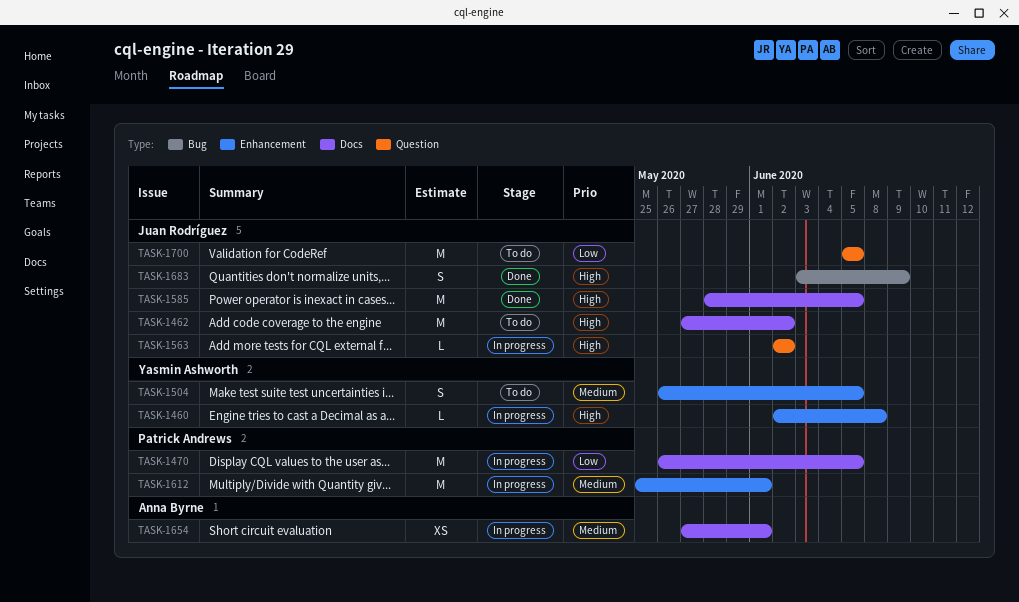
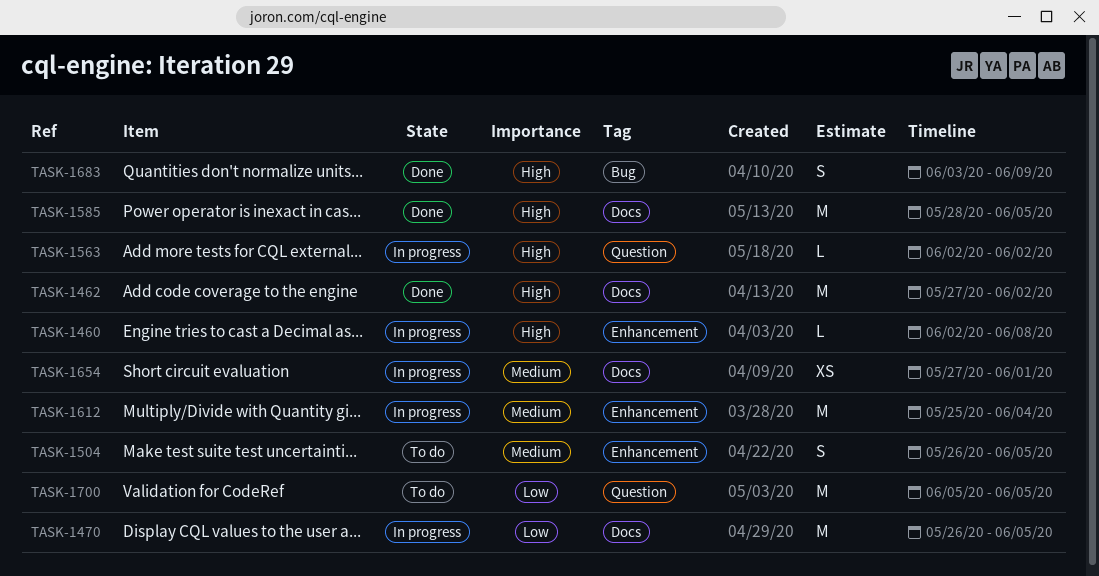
TASK-1462, status: To do -> Done
TASK-1612, due: Jun 1 -> Jun 4

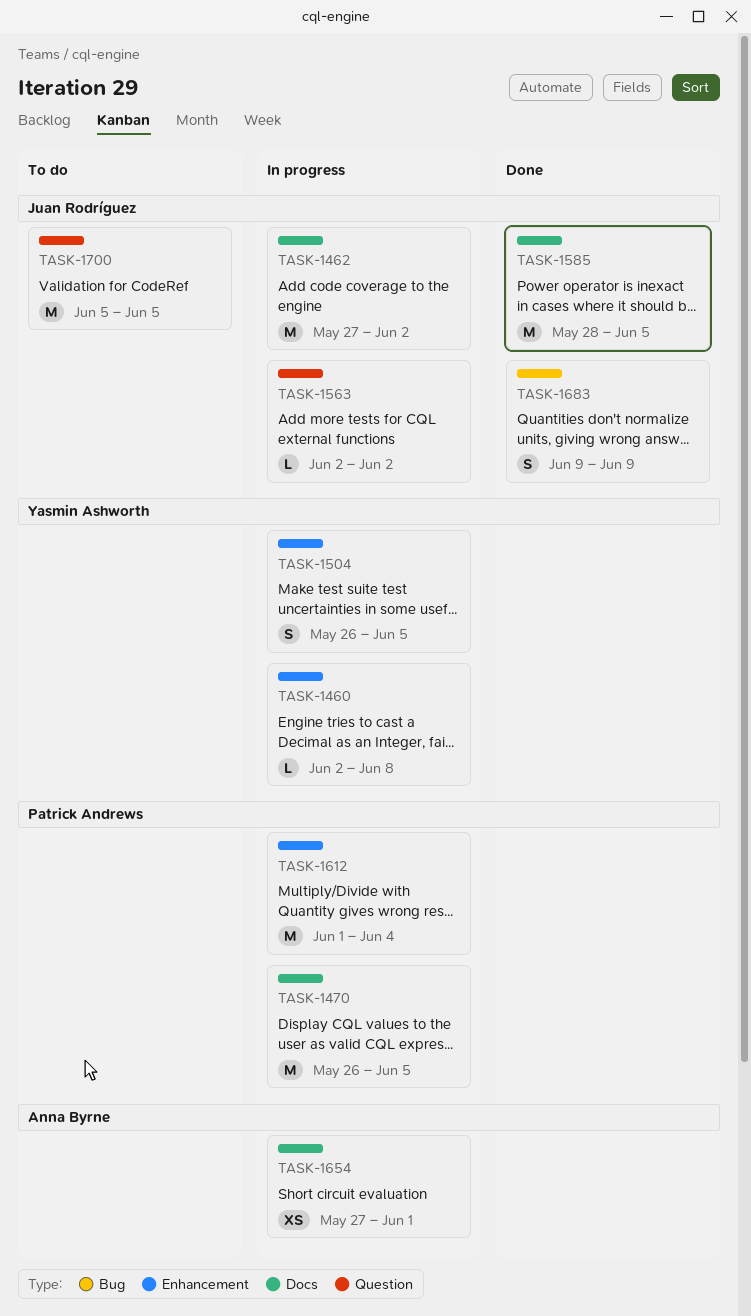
TASK-1462, status: Done -> In progress
TASK-1504, status: To do -> In progress
TASK-1612, start: May 25 -> Jun 1
TASK-1683, start: Jun 3 -> Jun 9

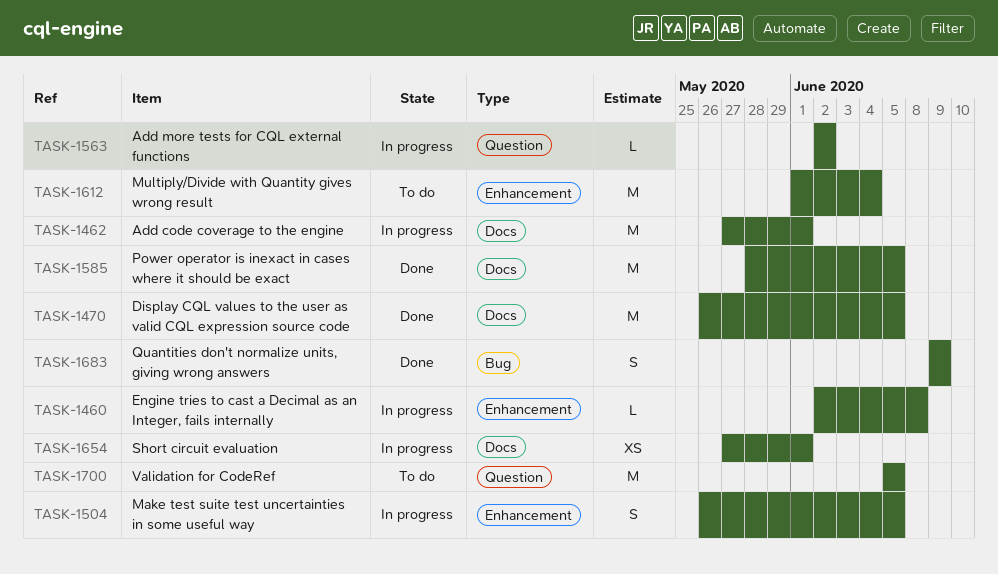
TASK-1462, due: Jun 2 -> Jun 1
TASK-1470, status: In progress -> Done
TASK-1612, status: In progress -> To do

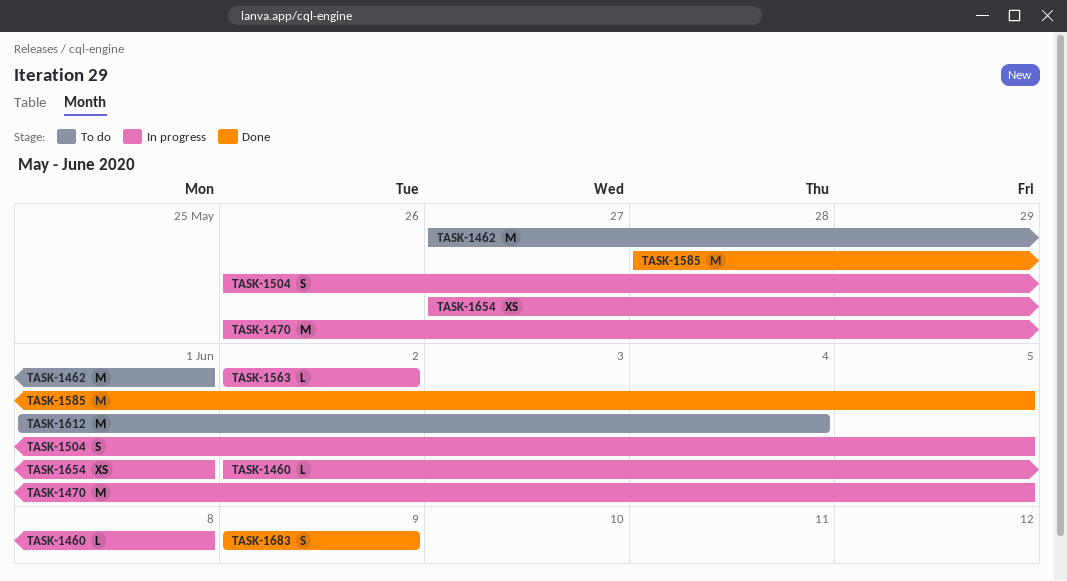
TASK-1462, status: In progress -> To do
TASK-1470, status: Done -> In progress
TASK-1700: present -> none

